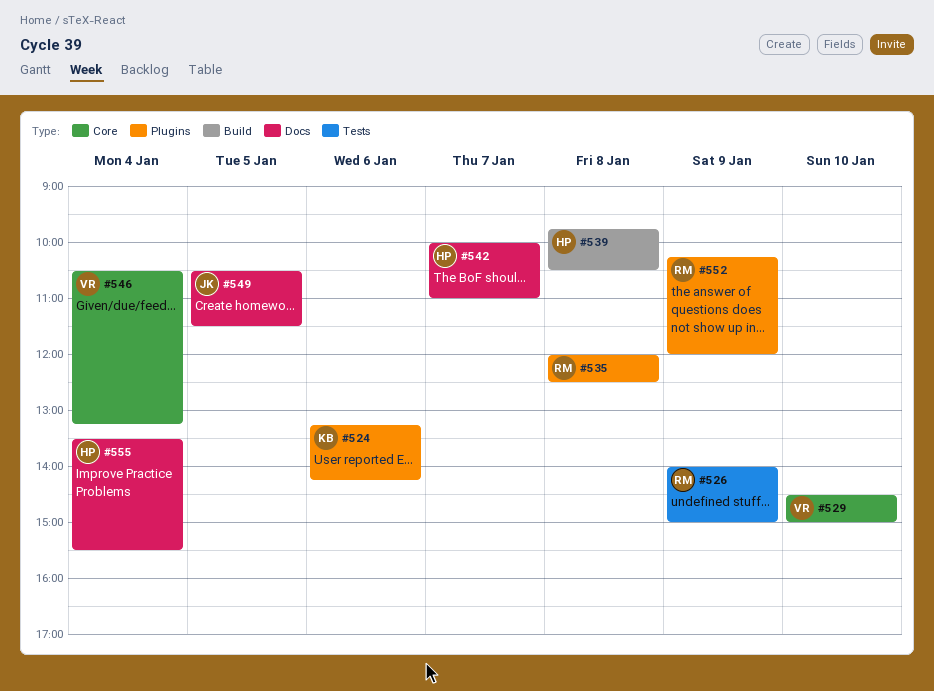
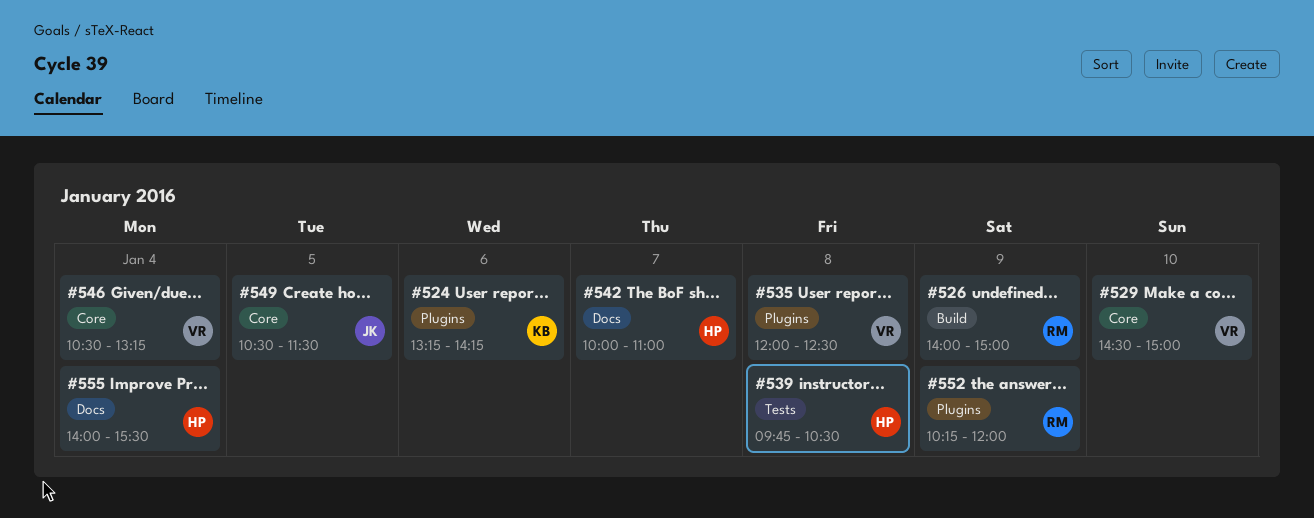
#526, label: Tests -> Build
#535, owner: RM -> VR
#539, label: Build -> Tests
#549, label: Docs -> Core
#555, begins: 13:30 -> 14:00

